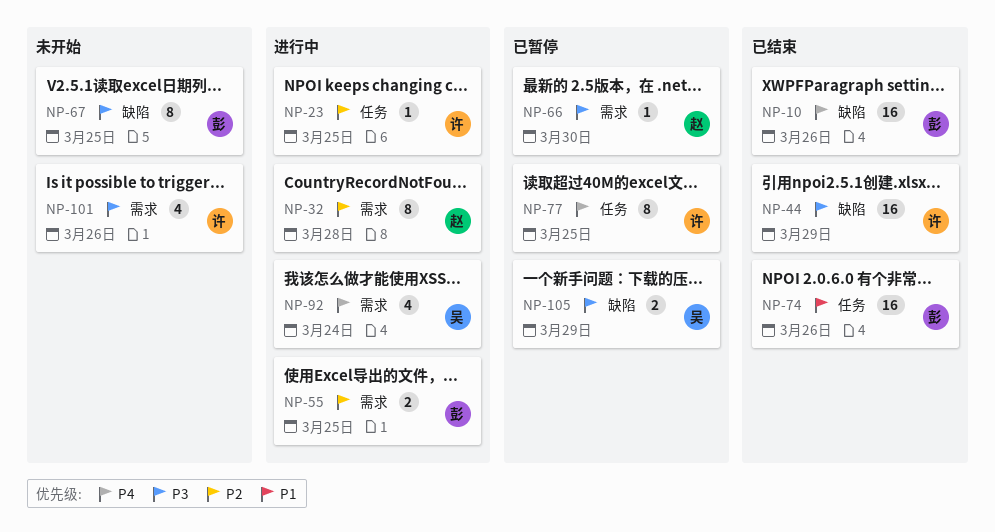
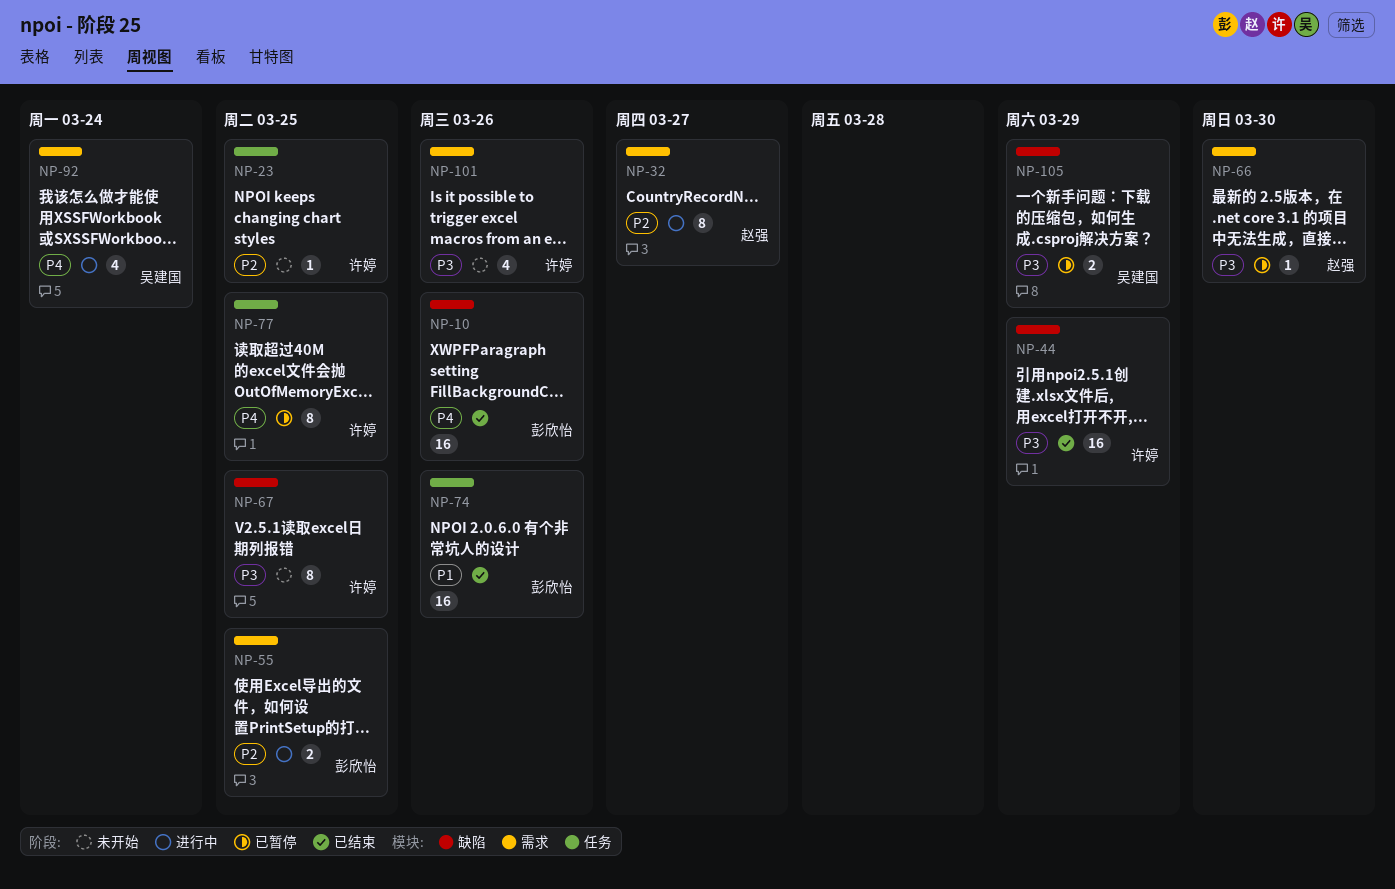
NP-23, status: 进行中 -> 未开始
NP-32, due: Mar 28 -> Mar 27
NP-67, owner: 彭欣怡 -> 许婷

